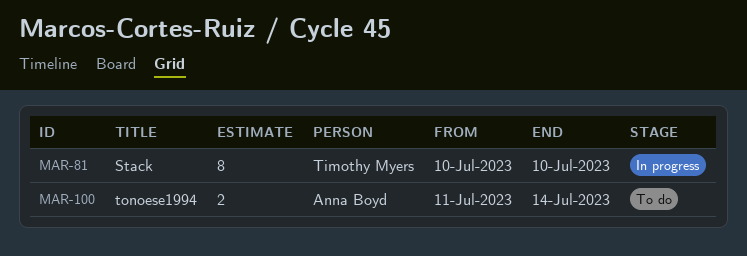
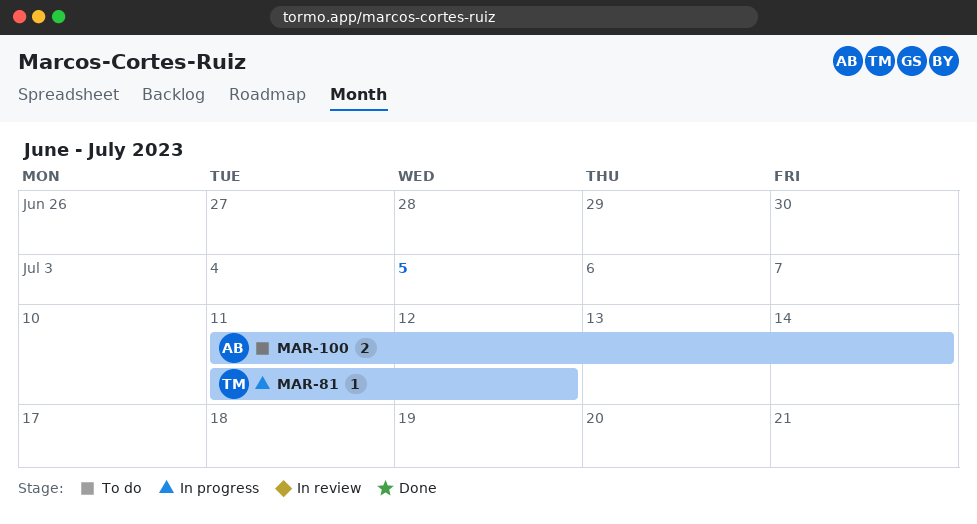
MAR-81, estimate: 8 -> 1
MAR-81, start: Jul 10 -> Jul 11
MAR-81, due: Jul 10 -> Jul 12

